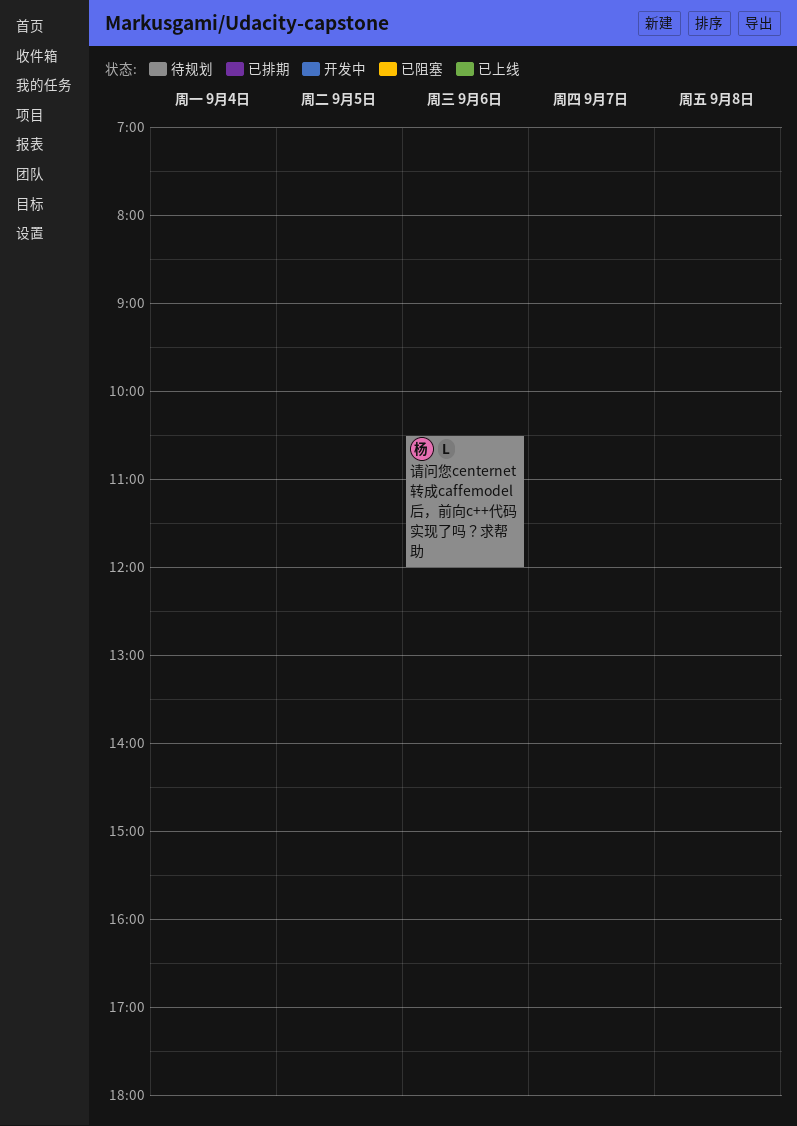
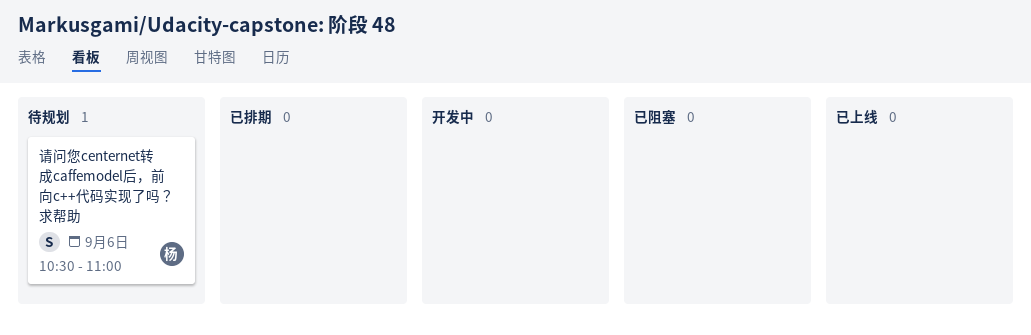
请问您centernet转成caffemodel后，前向c++代码实现了吗？求帮助, estimate: L -> S
请问您centernet转成caffemodel后，前向c++代码实现了吗？求帮助, ends: 12:00 -> 11:00

